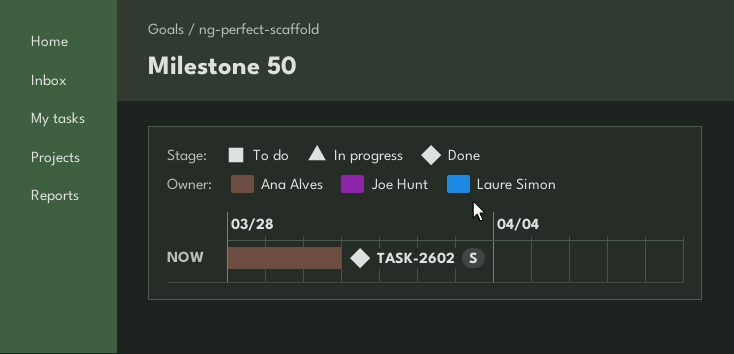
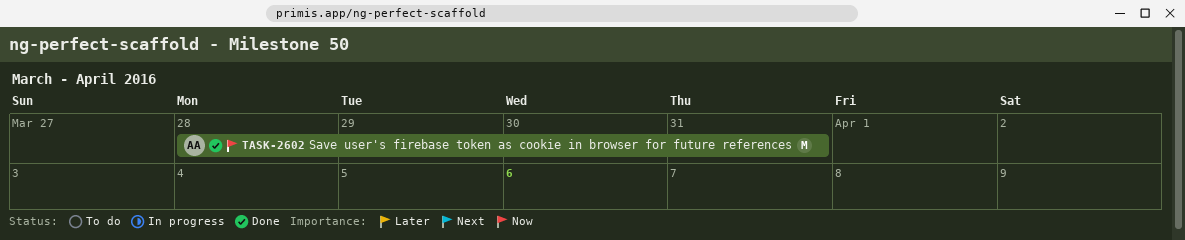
TASK-2602, estimate: S -> M
TASK-2602, due: Mar 30 -> Mar 31

